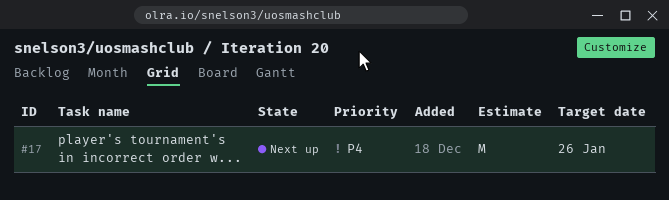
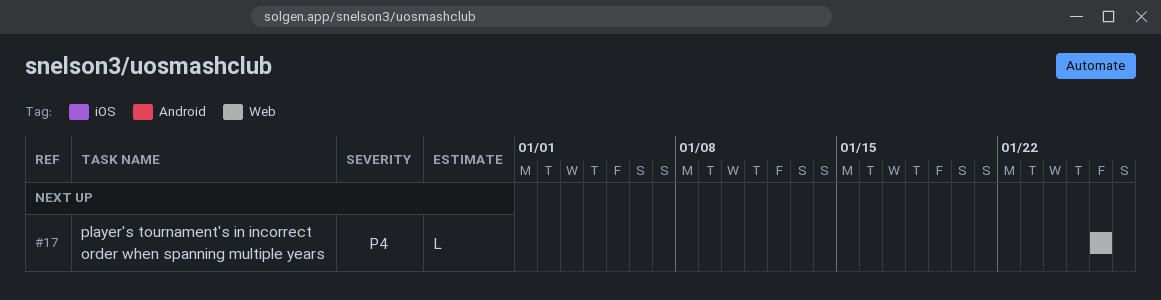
#17, estimate: M -> L

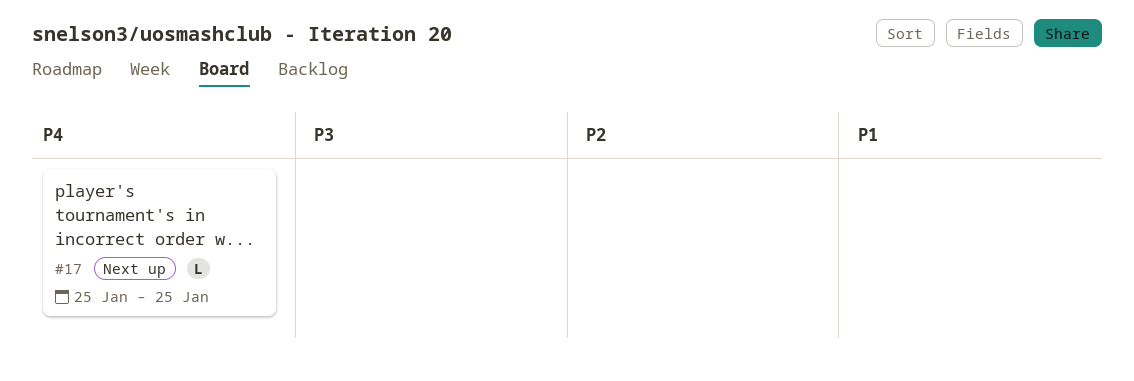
#17, start: Jan 26 -> Jan 25
#17, due: Jan 26 -> Jan 25

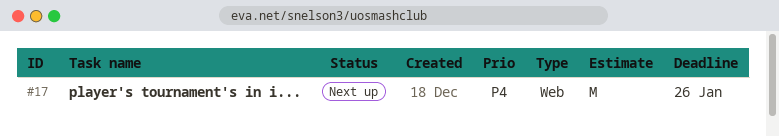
#17, estimate: L -> M
#17, due: Jan 25 -> Jan 26

